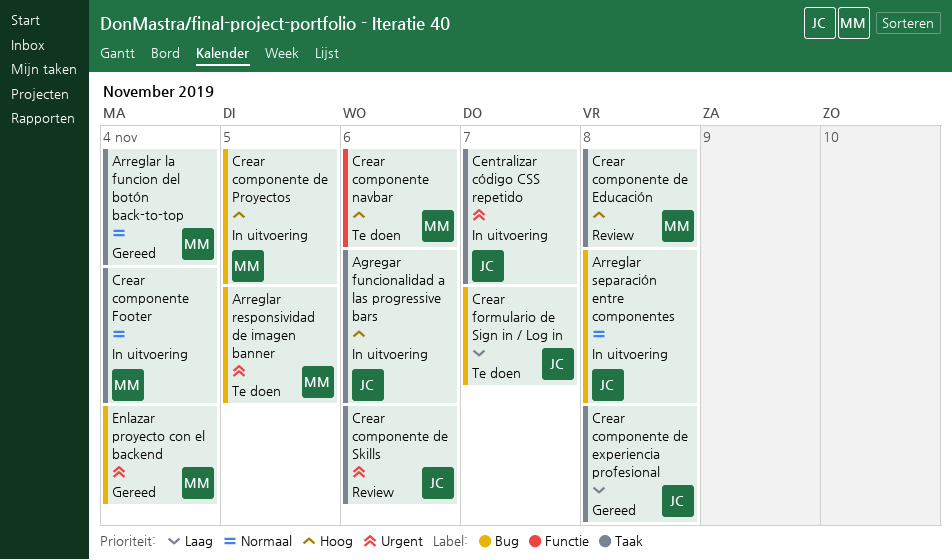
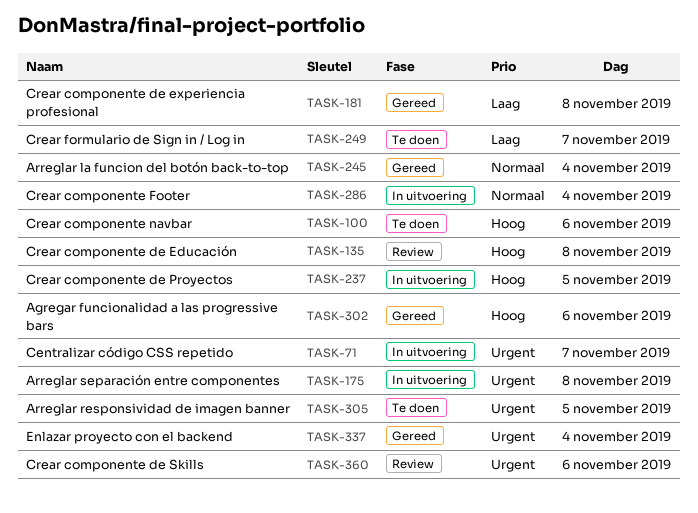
Agregar funcionalidad a las progressive bars, status: In uitvoering -> Gereed
Arreglar separación entre componentes, priority: Normaal -> Urgent

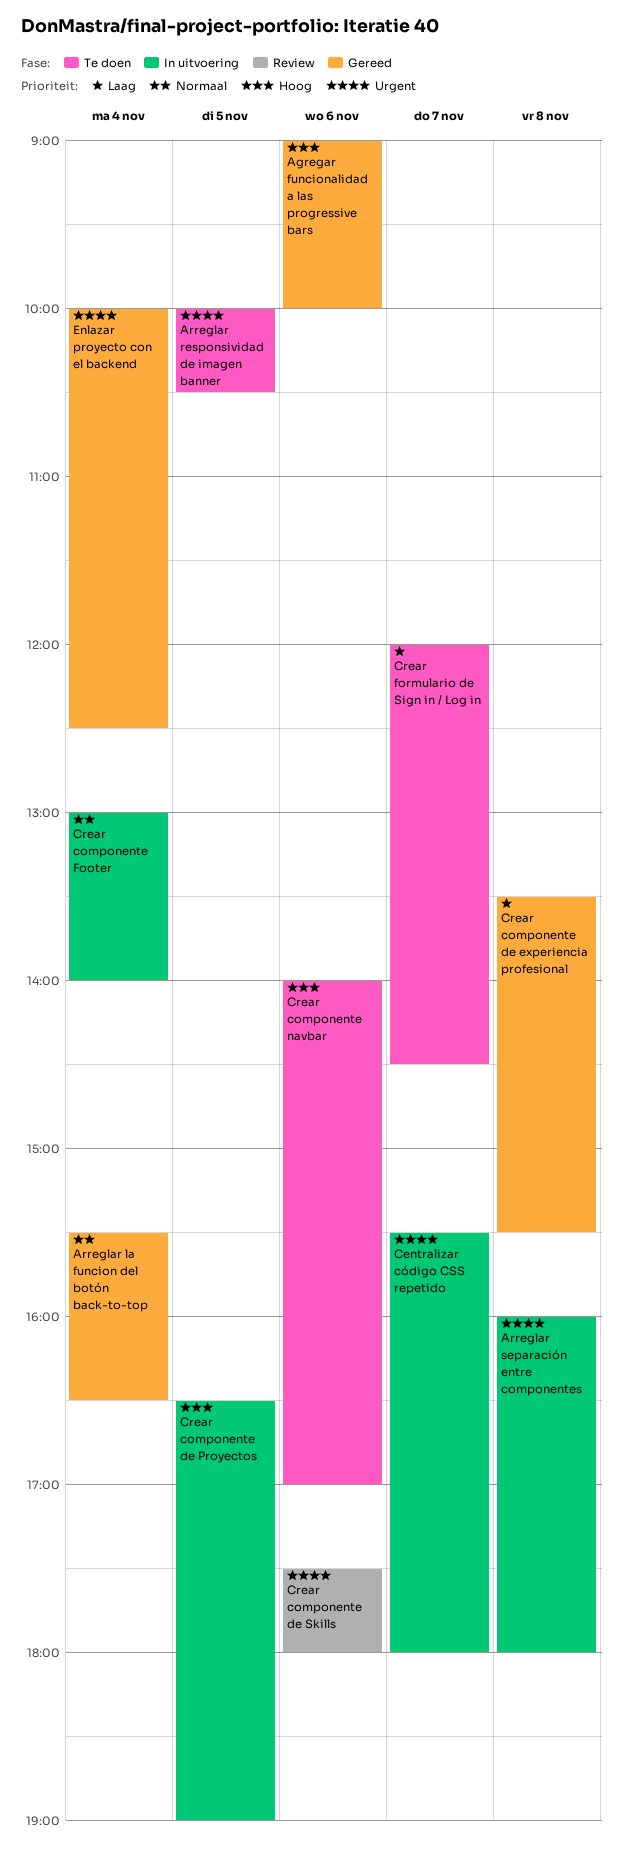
Crear componente de Educación: present -> none

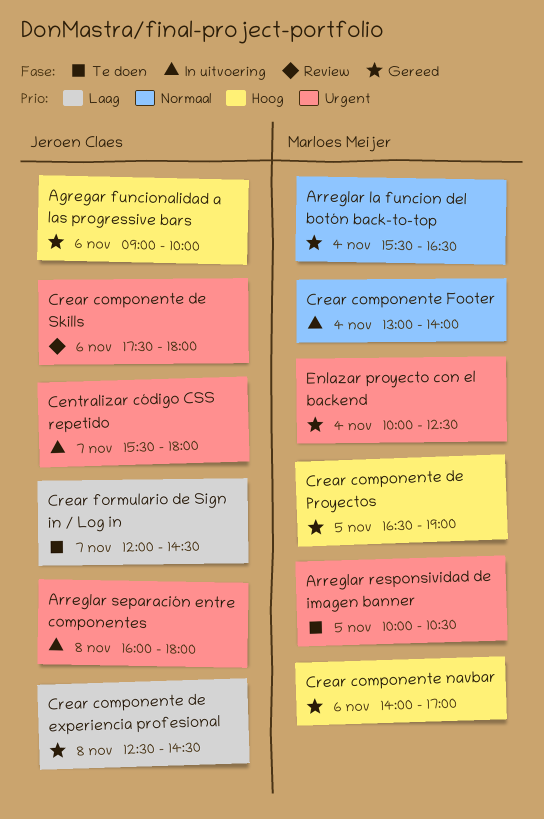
Crear componente de experiencia profesional, begins: 13:30 -> 12:30
Crear componente de experiencia profesional, ends: 15:30 -> 14:30
Crear componente de Proyectos, status: In uitvoering -> Gereed
Crear componente navbar, status: Te doen -> Gereed

